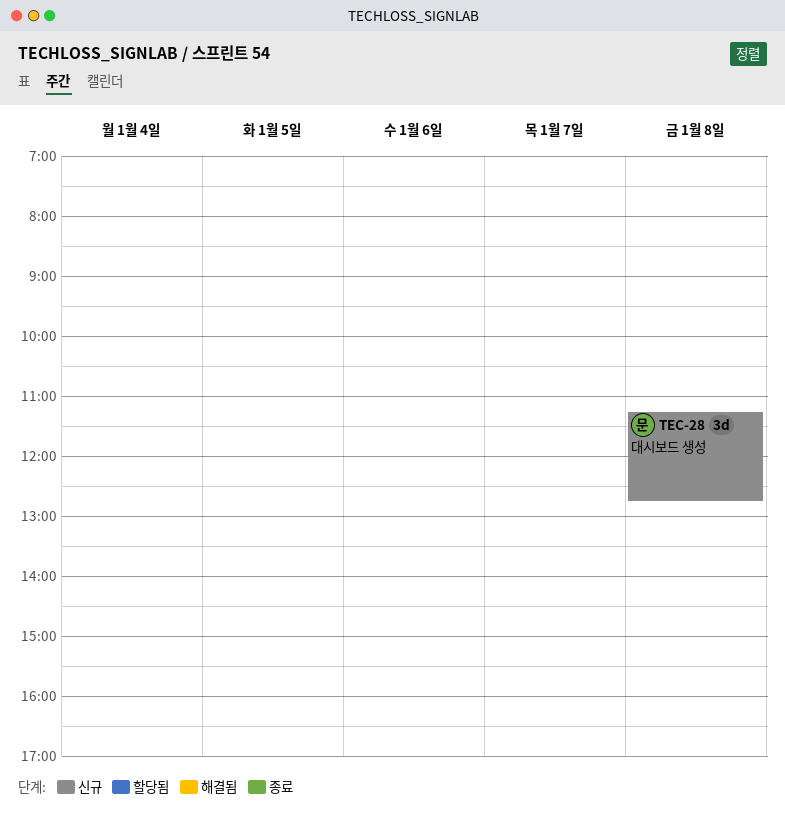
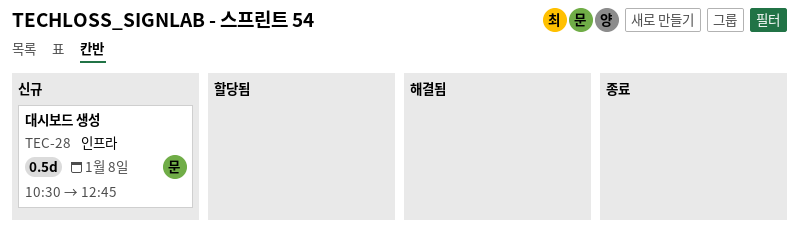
TEC-28, estimate: 3d -> 0.5d
TEC-28, begins: 11:15 -> 10:30

